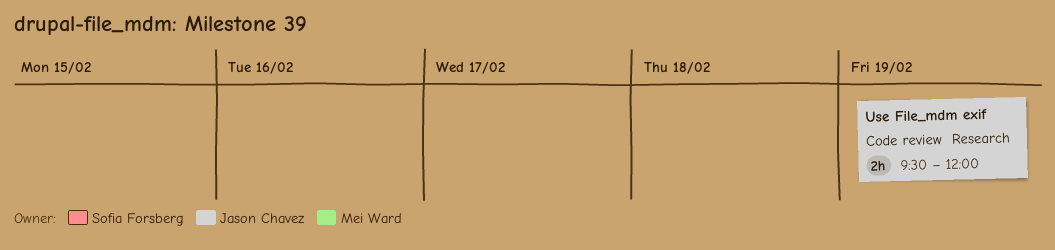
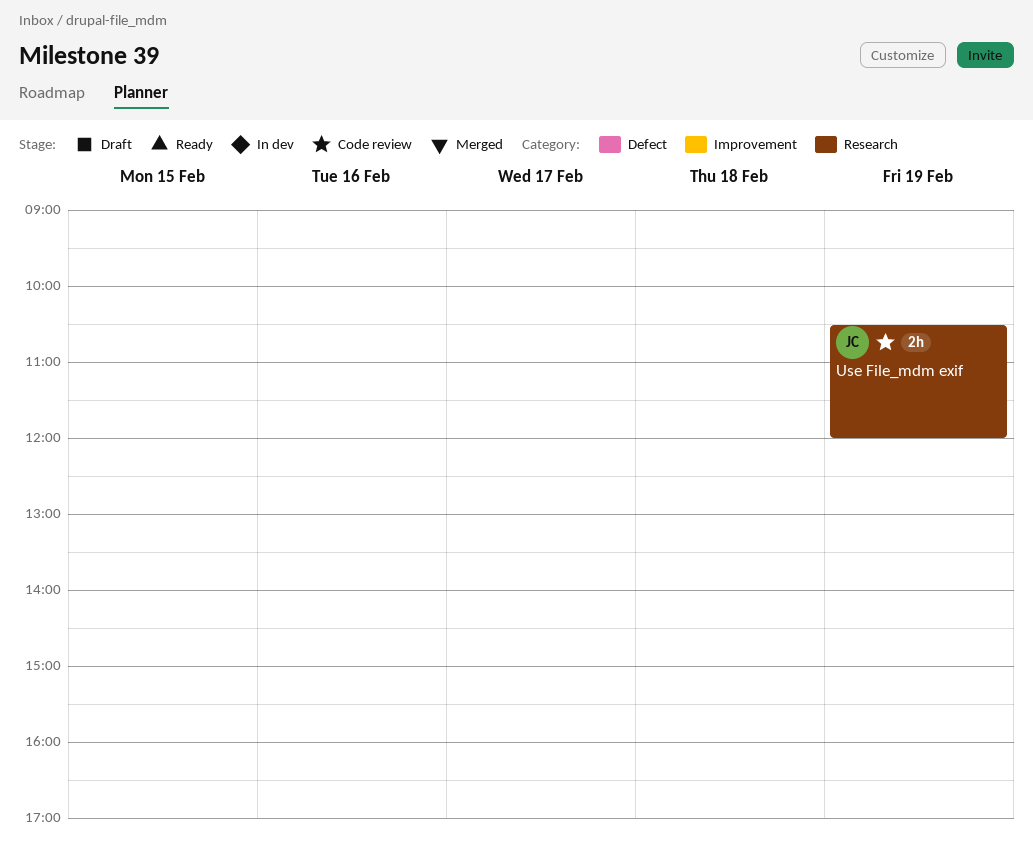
Use File_mdm exif, begins: 09:30 -> 10:30

